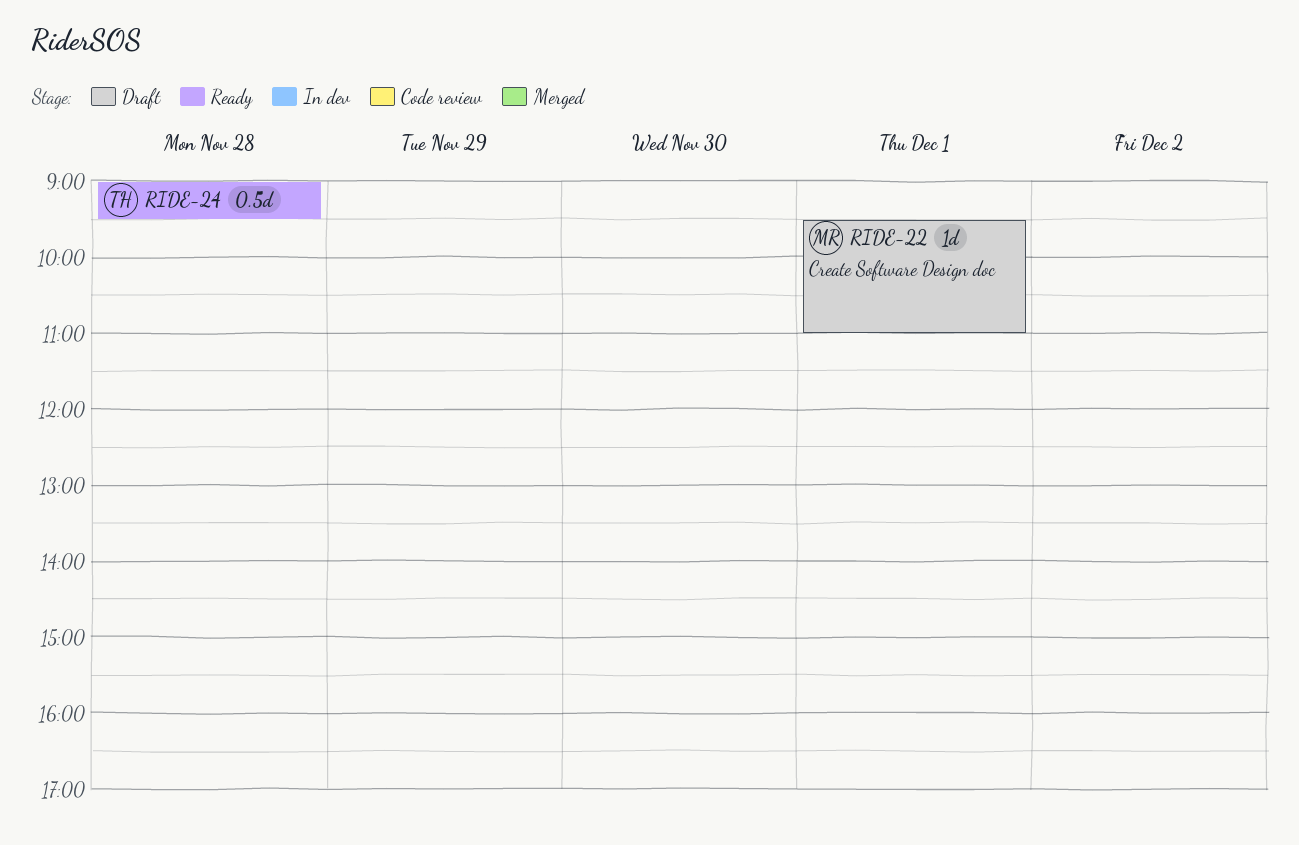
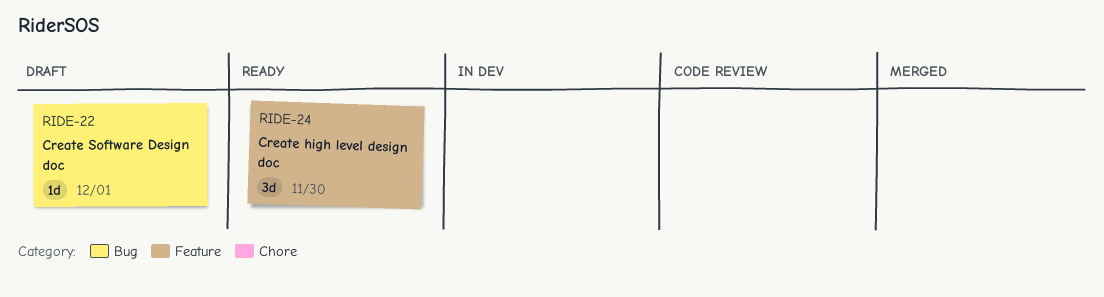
RIDE-24, estimate: 0.5d -> 3d
RIDE-24, day: Nov 28 -> Nov 30

